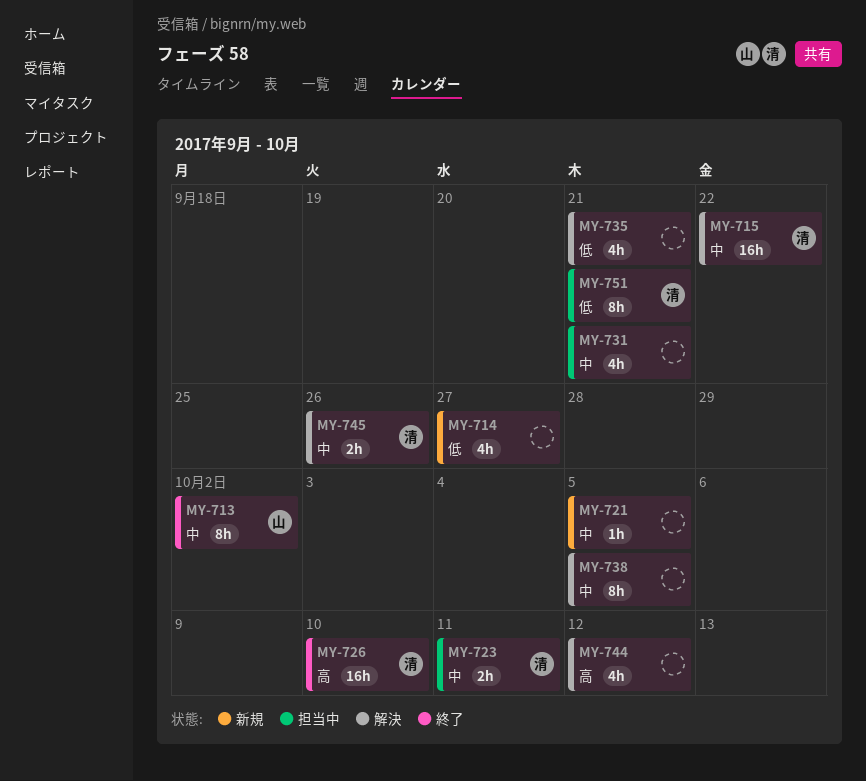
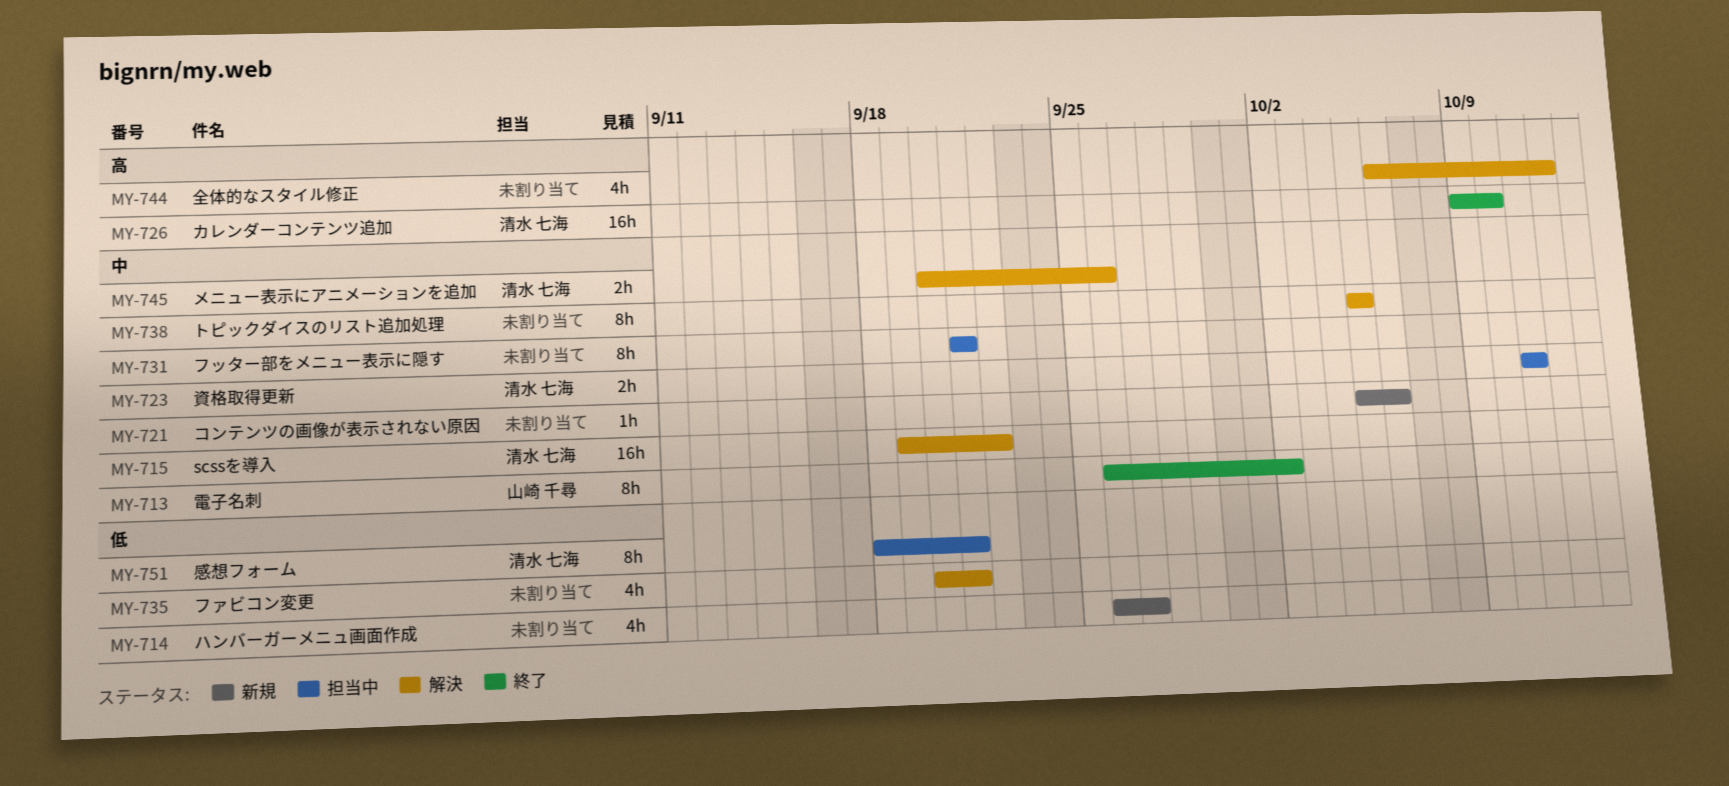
MY-721, due: Oct 5 -> Oct 6
MY-731, estimate: 4h -> 8h

